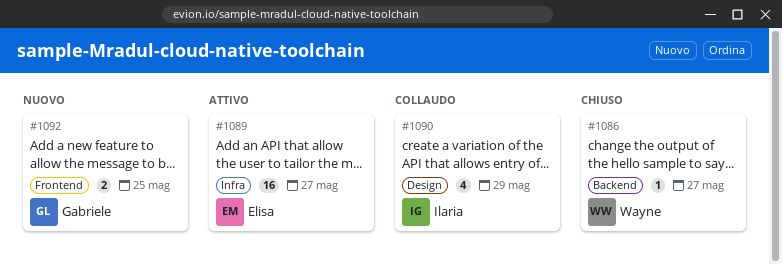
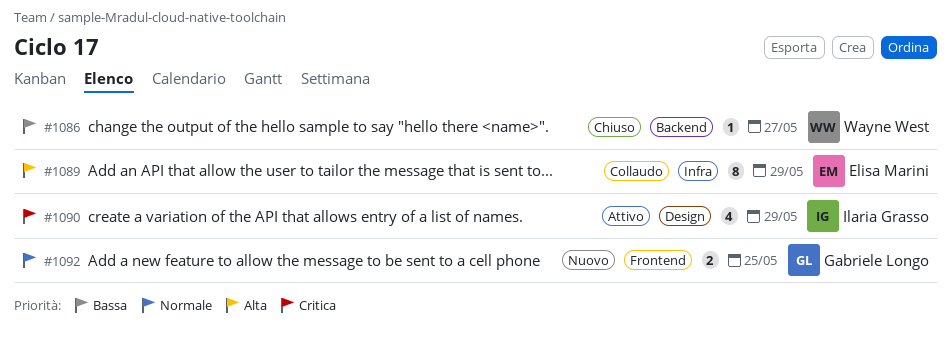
#1089, status: Attivo -> Collaudo
#1089, estimate: 16 -> 8
#1089, due: May 27 -> May 29
#1090, status: Collaudo -> Attivo

